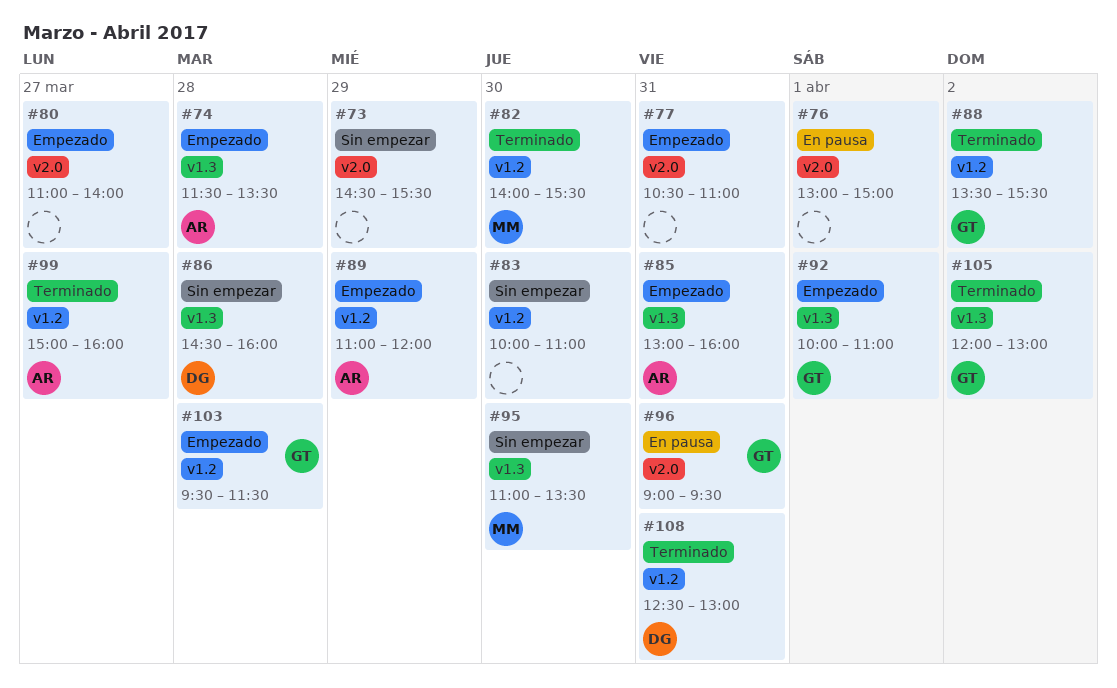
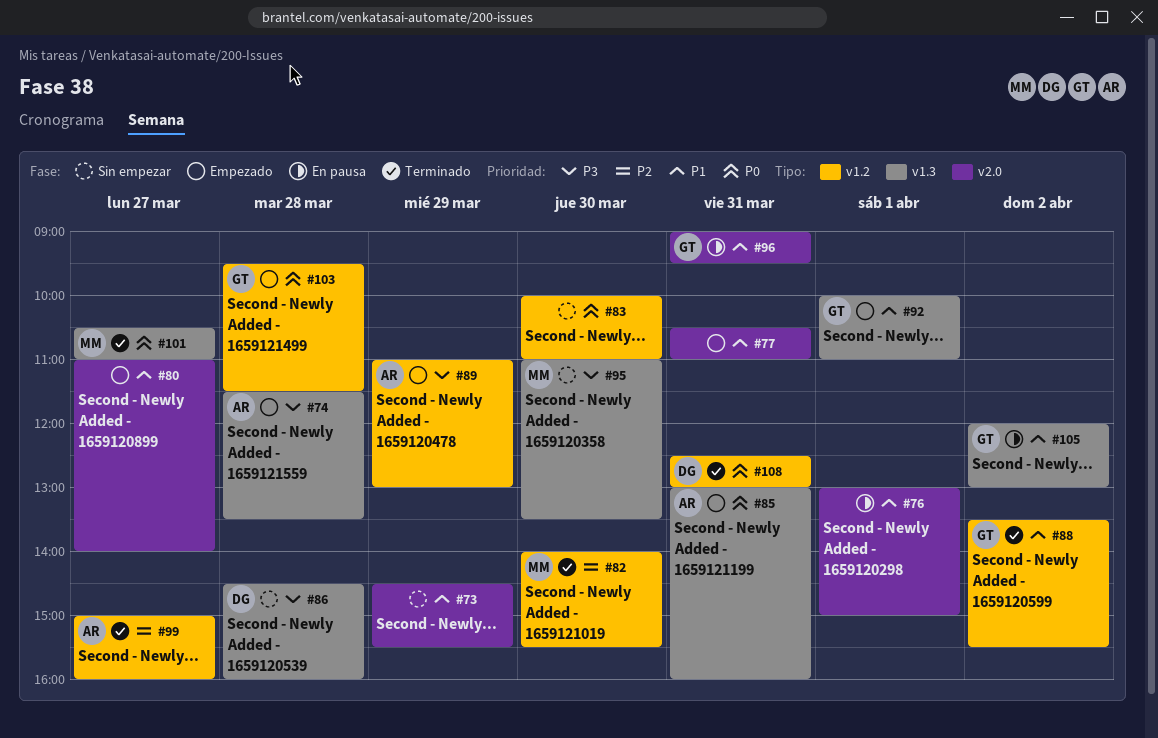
#89, ends: 12:00 -> 13:00
#101: none -> present
#105, status: Terminado -> En pausa

